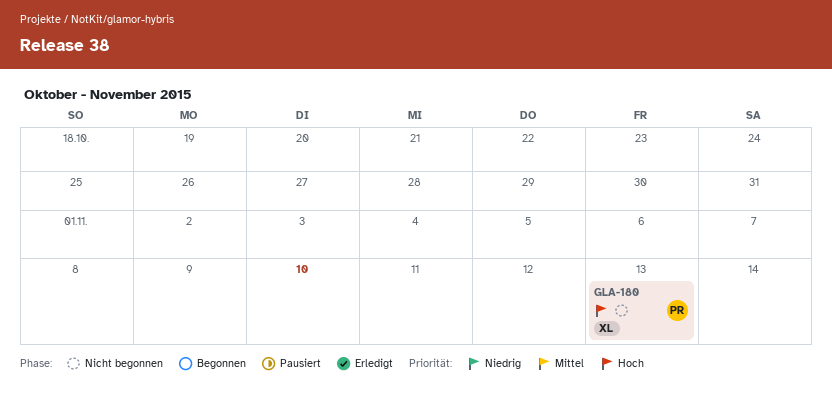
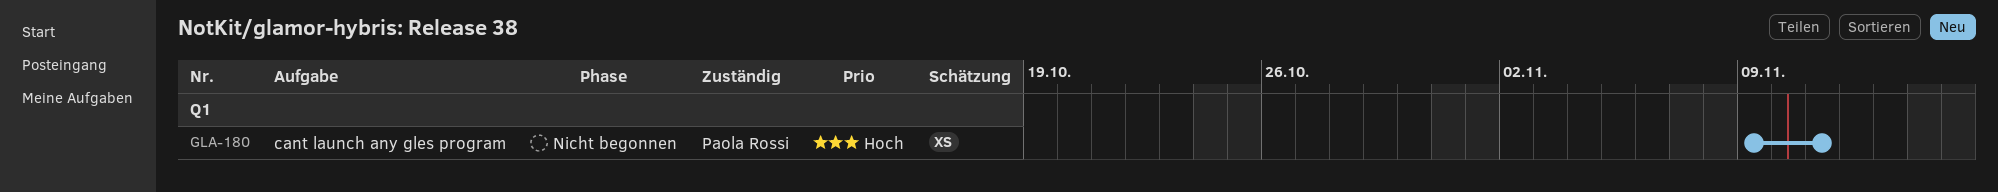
GLA-180, estimate: XL -> XS
GLA-180, due: Nov 13 -> Nov 11

